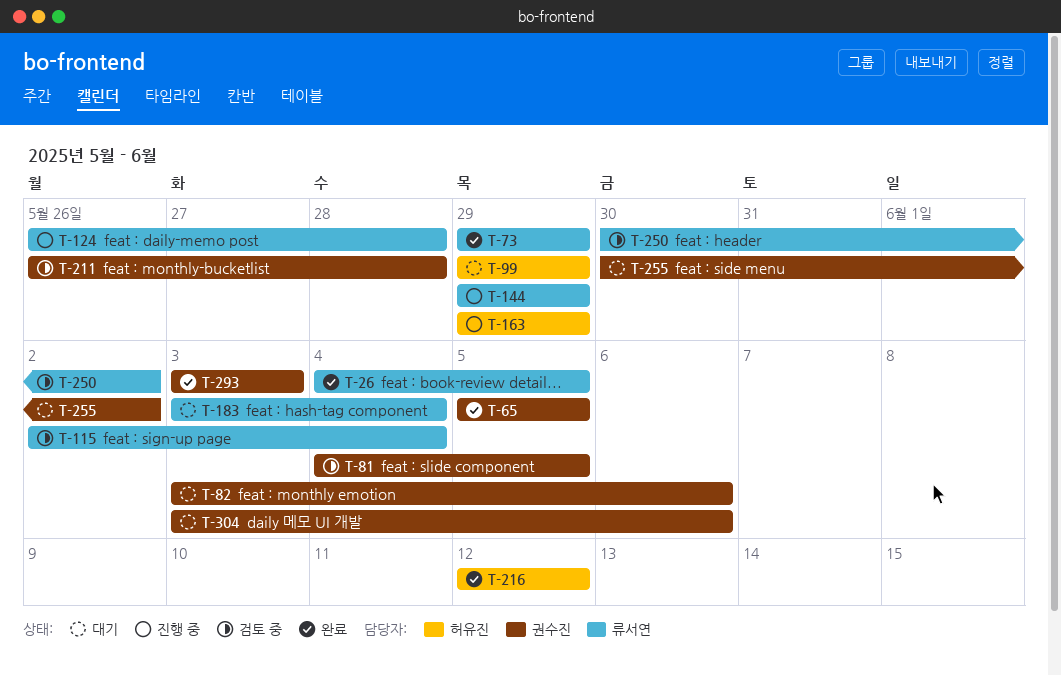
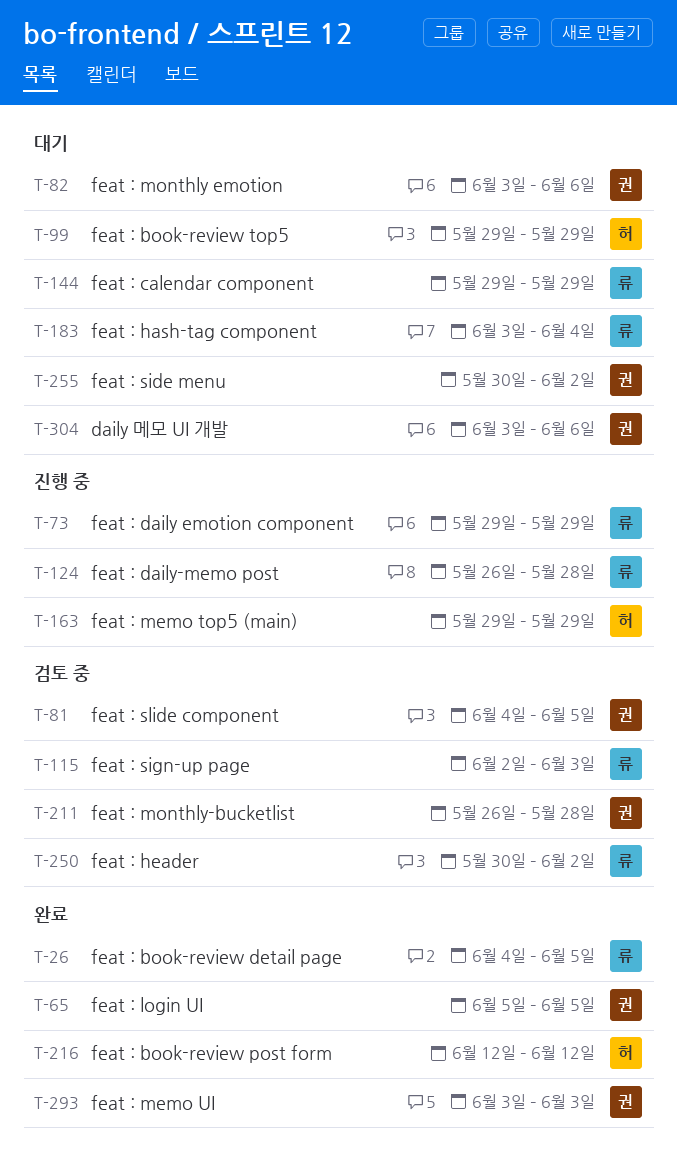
T-73, status: 완료 -> 진행 중
T-115, due: Jun 4 -> Jun 3
T-144, status: 진행 중 -> 대기

